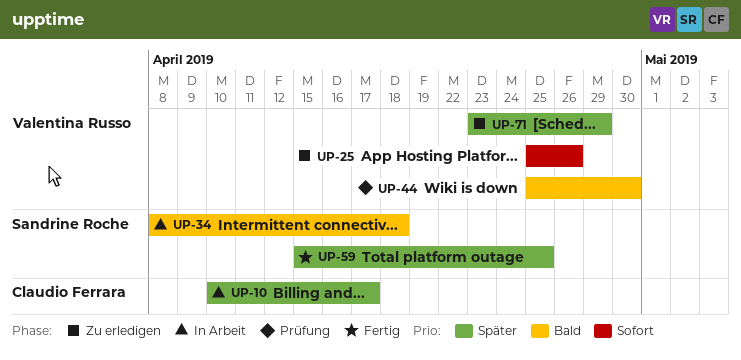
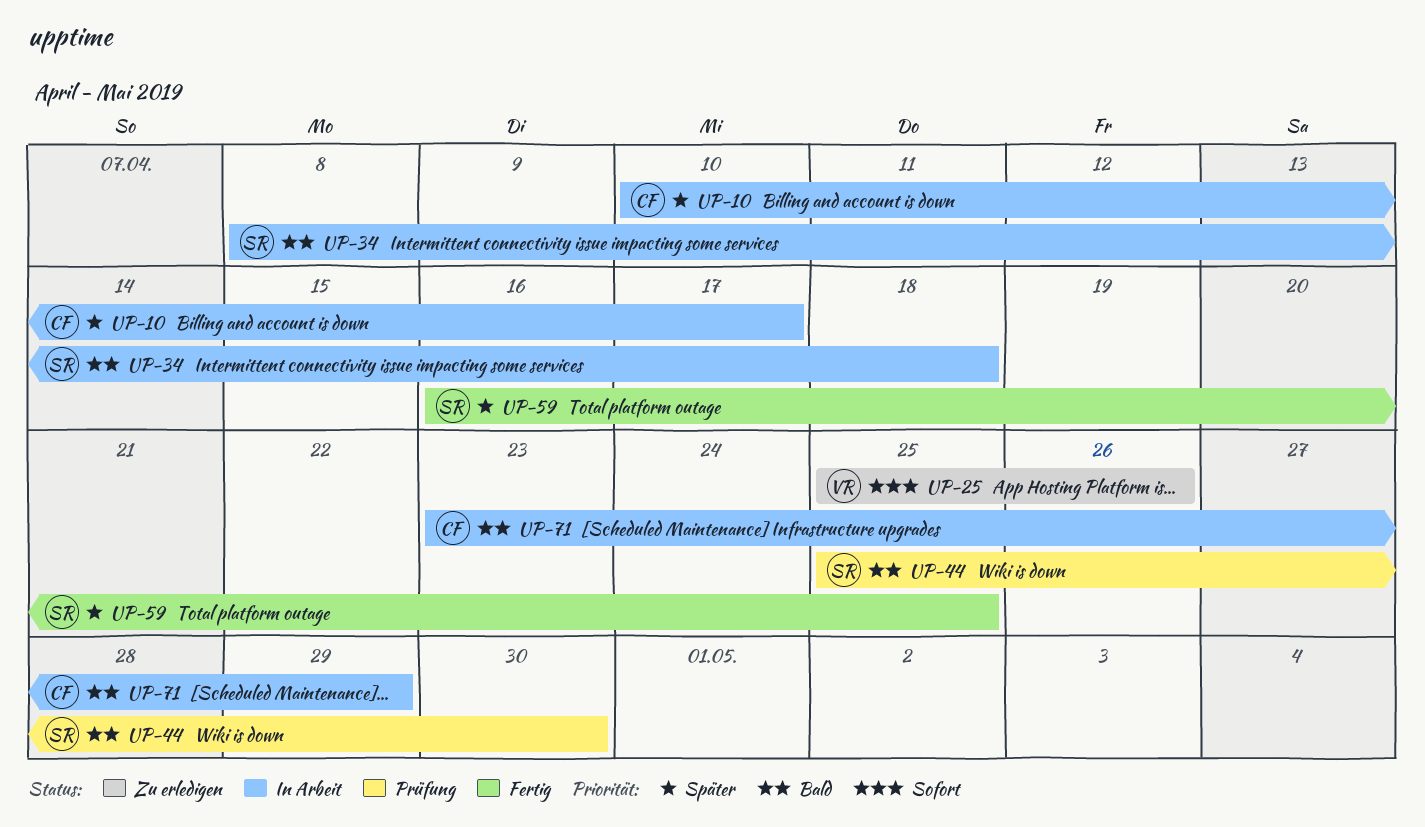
UP-44, owner: Valentina Russo -> Sandrine Roche
UP-59, start: Apr 15 -> Apr 16
UP-71, status: Zu erledigen -> In Arbeit
UP-71, owner: Valentina Russo -> Claudio Ferrara
UP-71, priority: Später -> Bald

